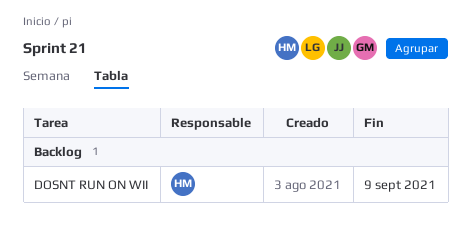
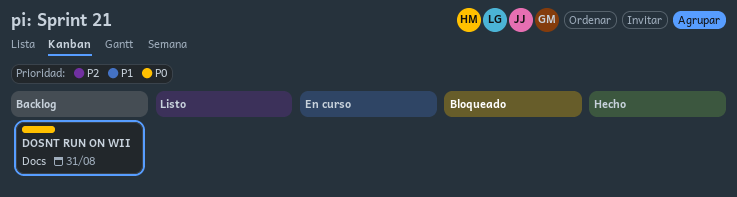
DOSNT RUN ON WII, due: Sep 9 -> Aug 31

